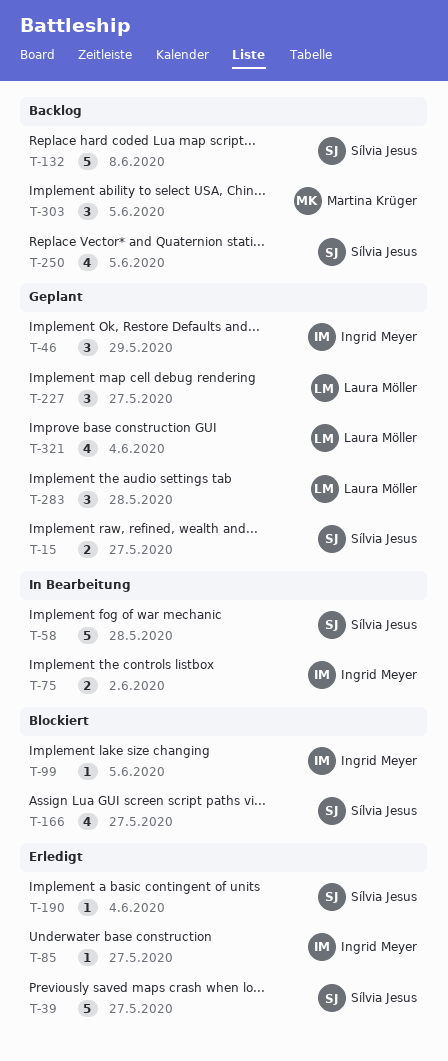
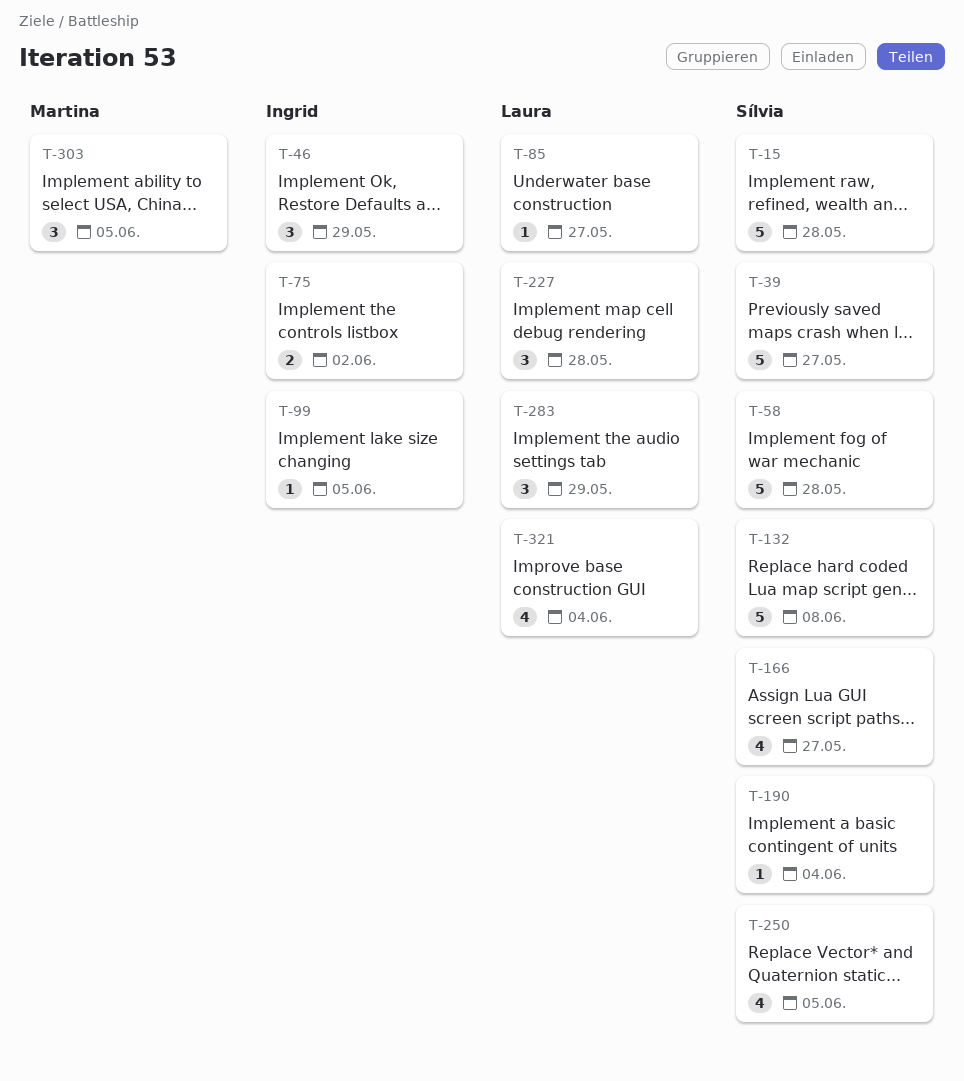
T-15, estimate: 2 -> 5
T-15, due: May 27 -> May 28
T-85, owner: Ingrid Meyer -> Laura Möller
T-227, due: May 27 -> May 28
T-283, due: May 28 -> May 29

